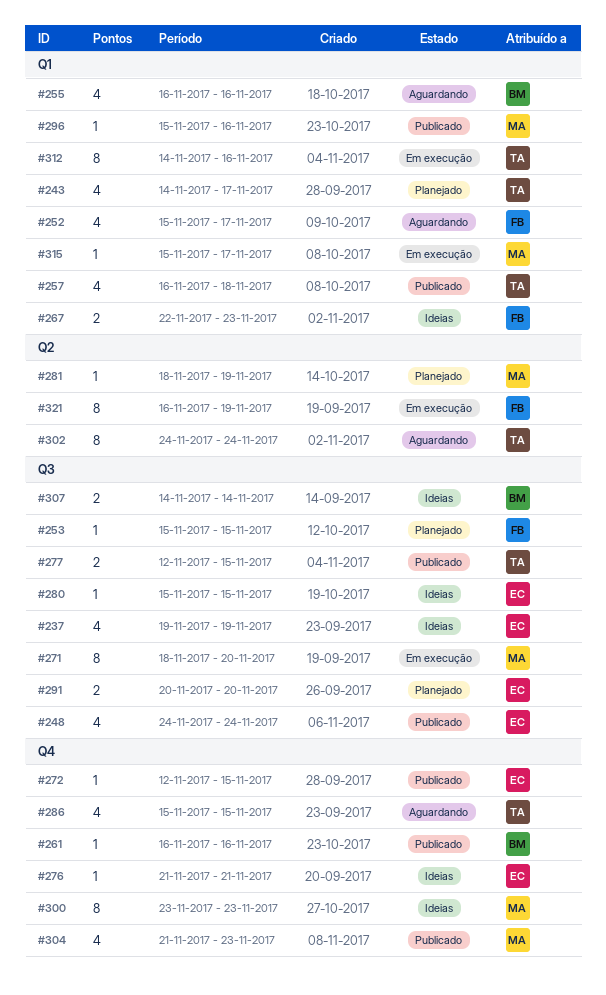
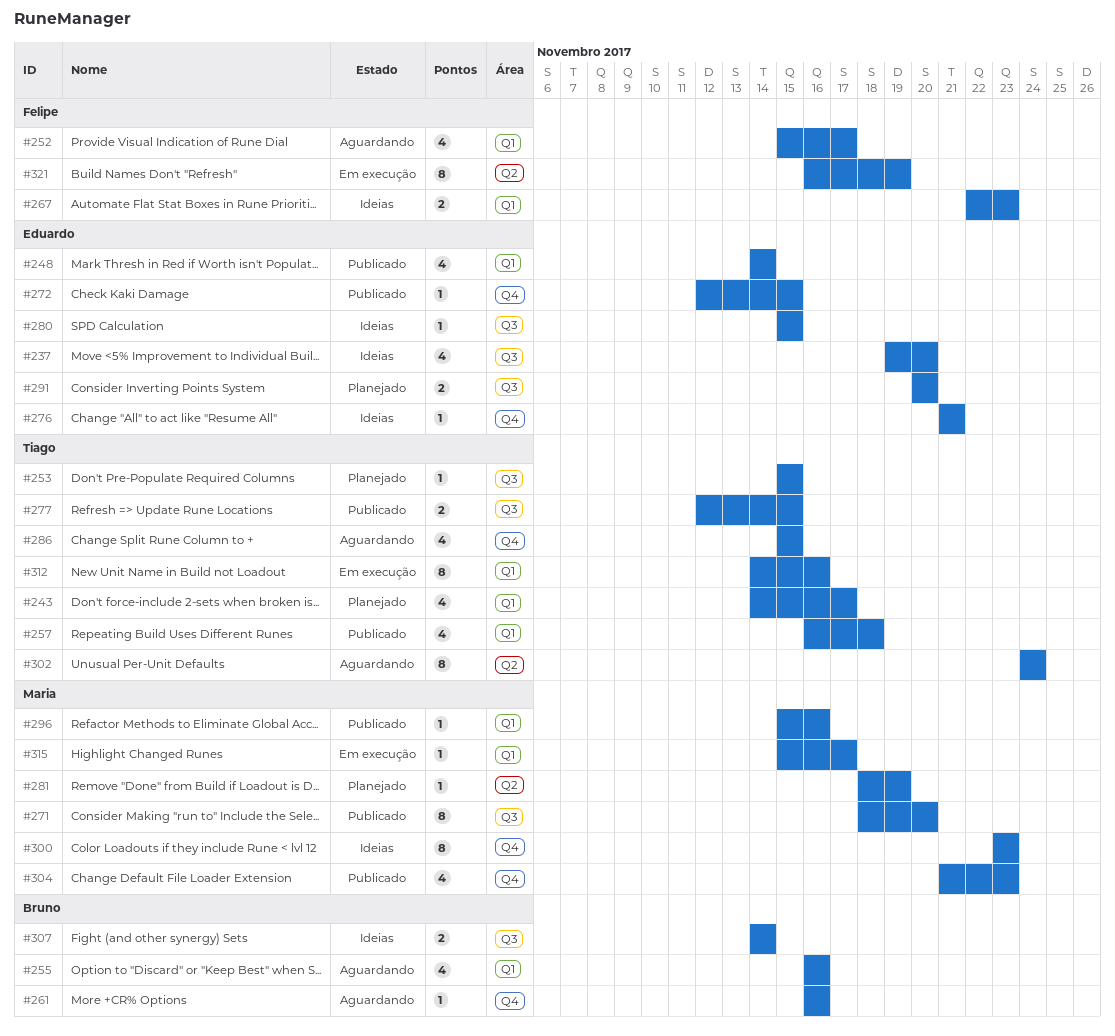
#237, due: Nov 19 -> Nov 20
#248, label: Q3 -> Q1
#248, start: Nov 24 -> Nov 14
#248, due: Nov 24 -> Nov 14
#253, owner: Felipe -> Tiago
#261, status: Publicado -> Aguardando
#271, status: Em execução -> Publicado

